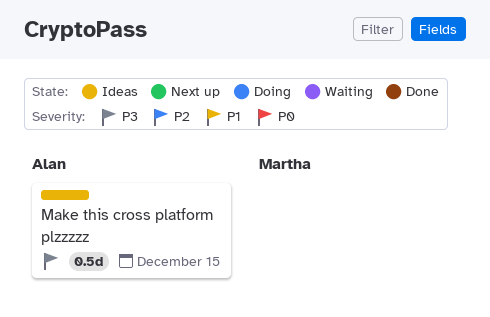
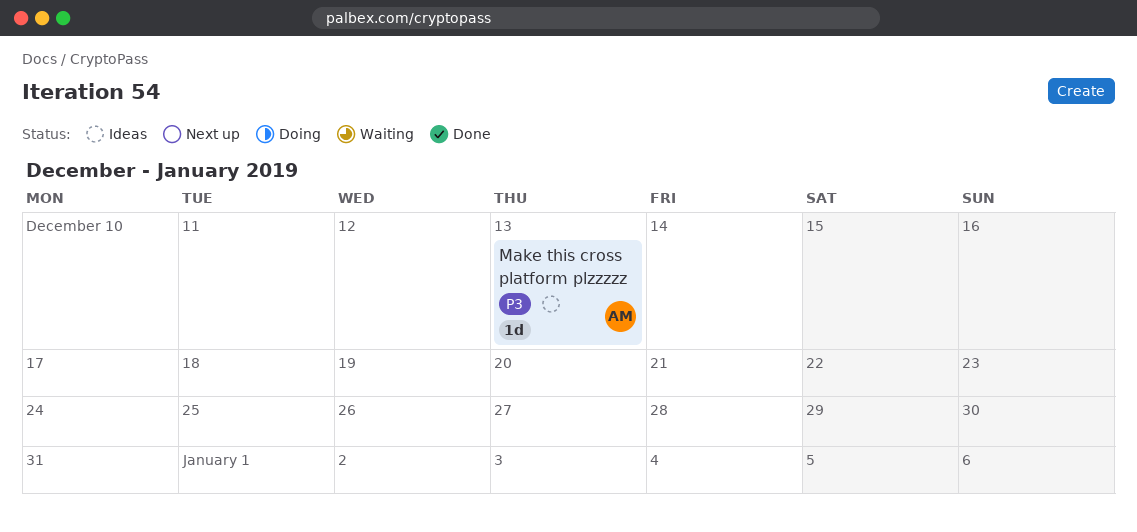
Make this cross platform plzzzzz, estimate: 0.5d -> 1d
Make this cross platform plzzzzz, due: Dec 15 -> Dec 13

